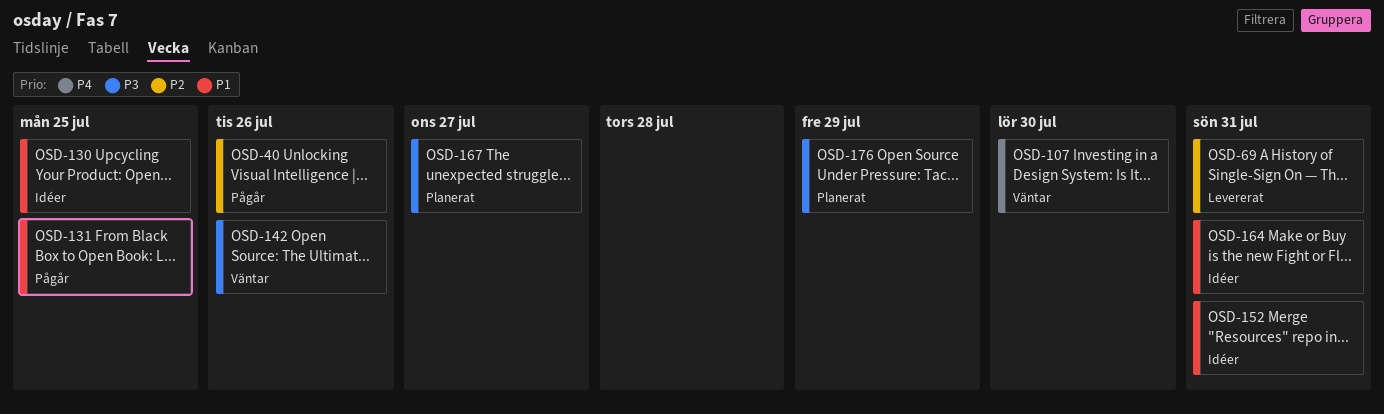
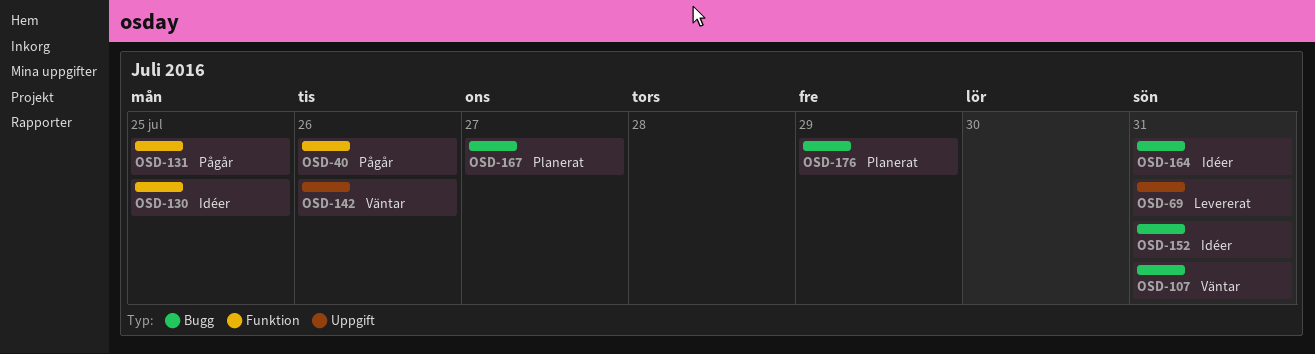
OSD-107, due: Jul 30 -> Jul 31

